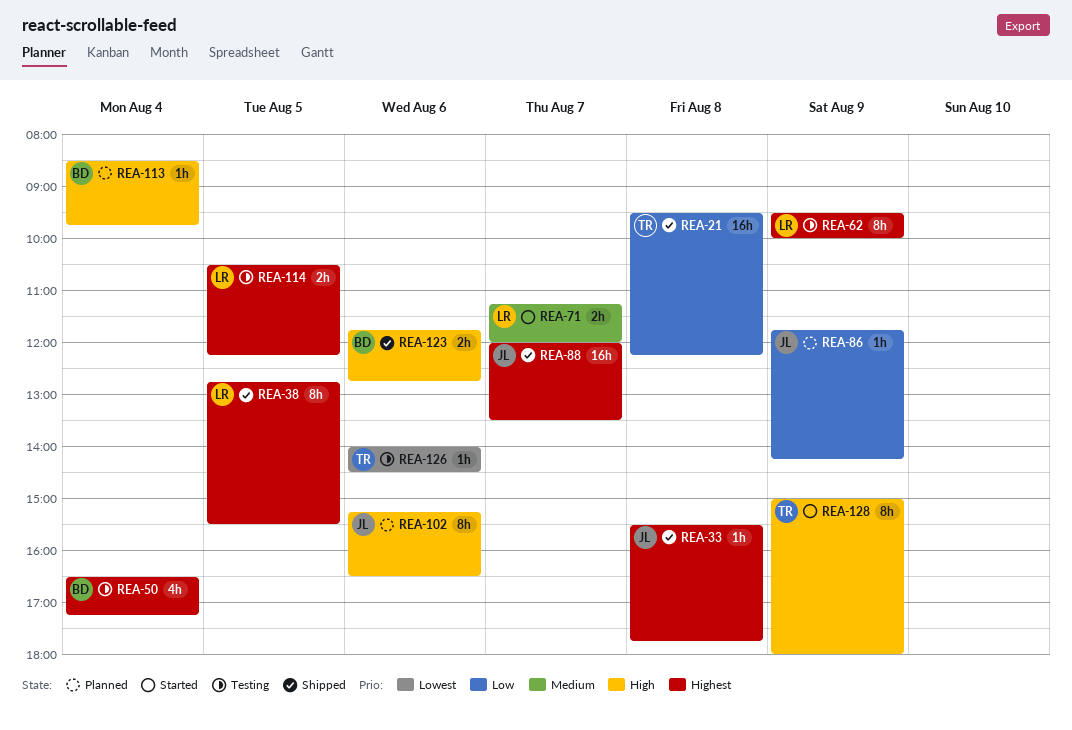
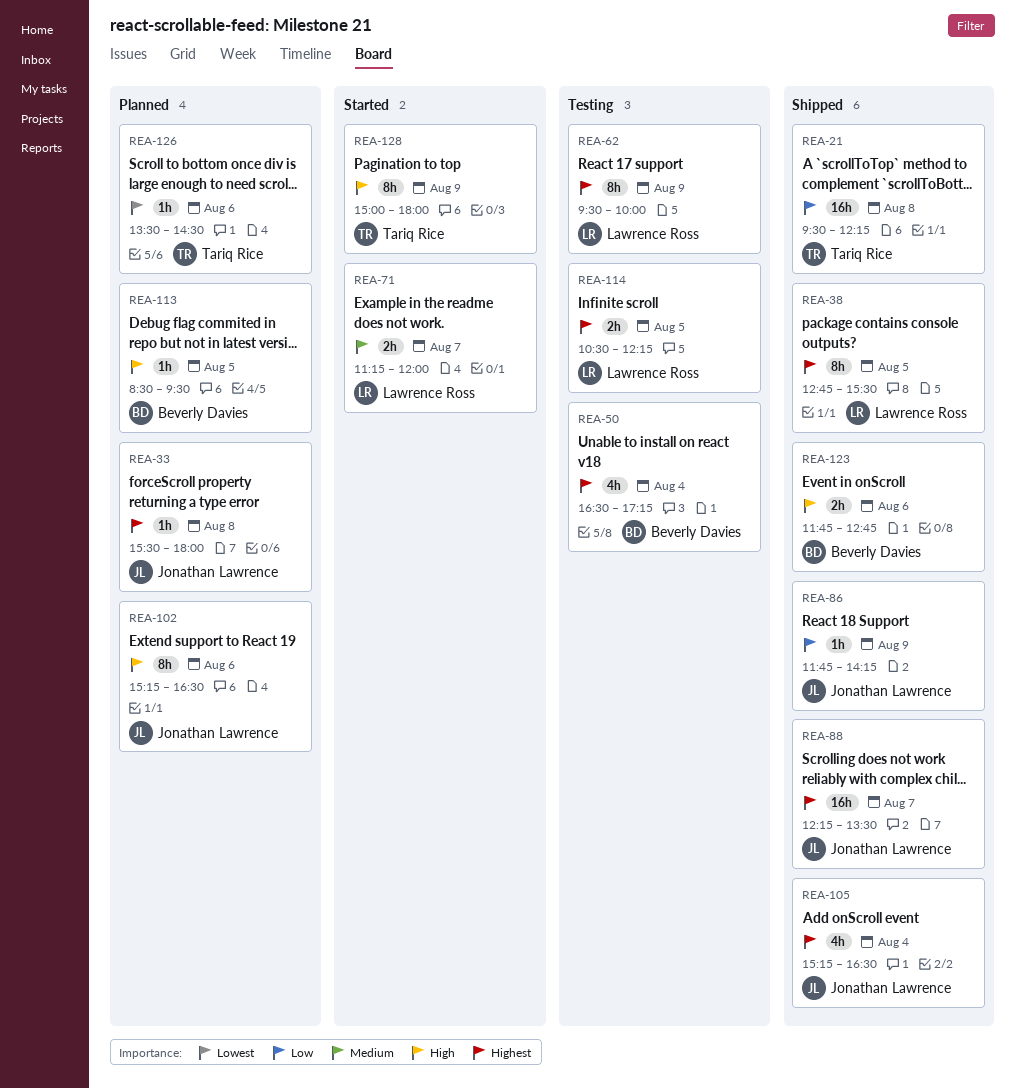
REA-33, status: Shipped -> Planned
REA-33, ends: 17:45 -> 18:00
REA-86, status: Planned -> Shipped
REA-88, begins: 12:00 -> 12:15
REA-105: none -> present
REA-113, day: Aug 4 -> Aug 5
REA-113, ends: 09:45 -> 09:30
REA-126, status: Testing -> Planned
REA-126, begins: 14:00 -> 13:30

